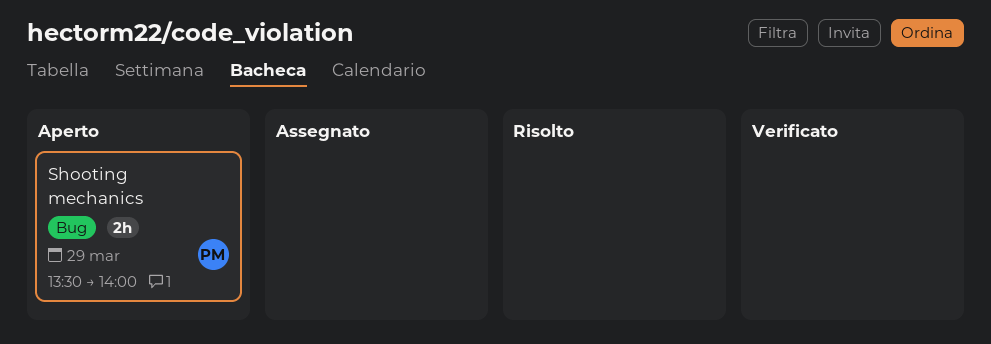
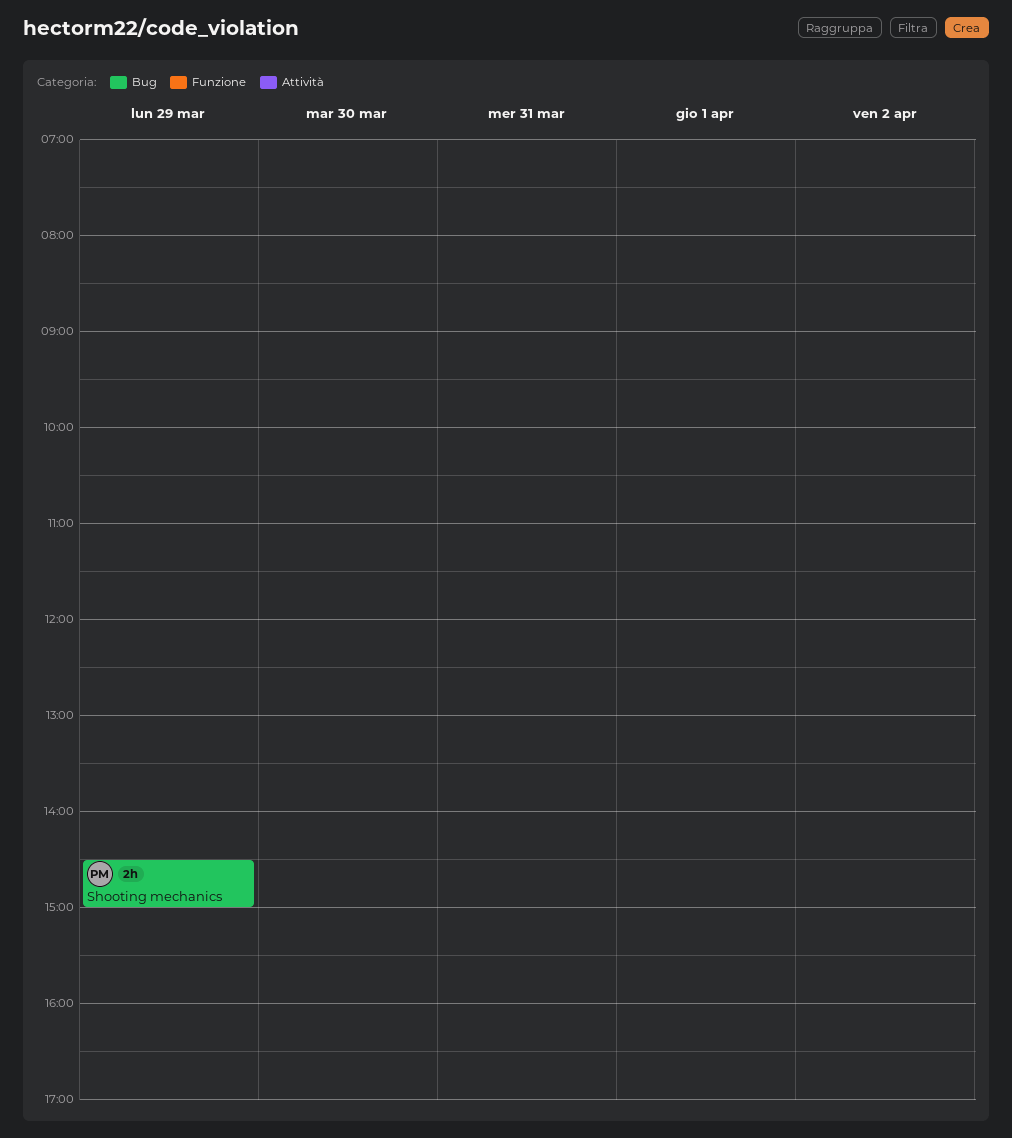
Shooting mechanics, begins: 13:30 -> 14:30
Shooting mechanics, ends: 14:00 -> 15:00

